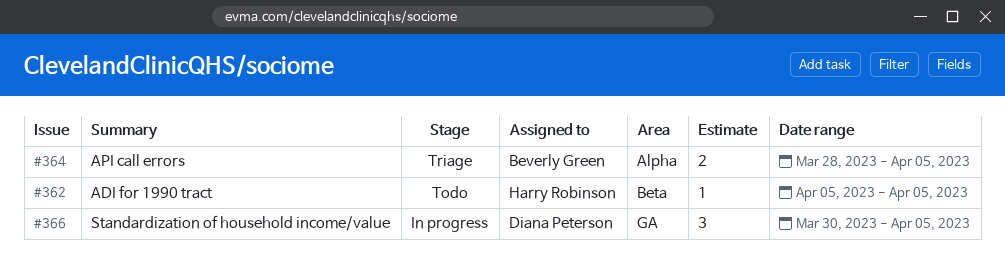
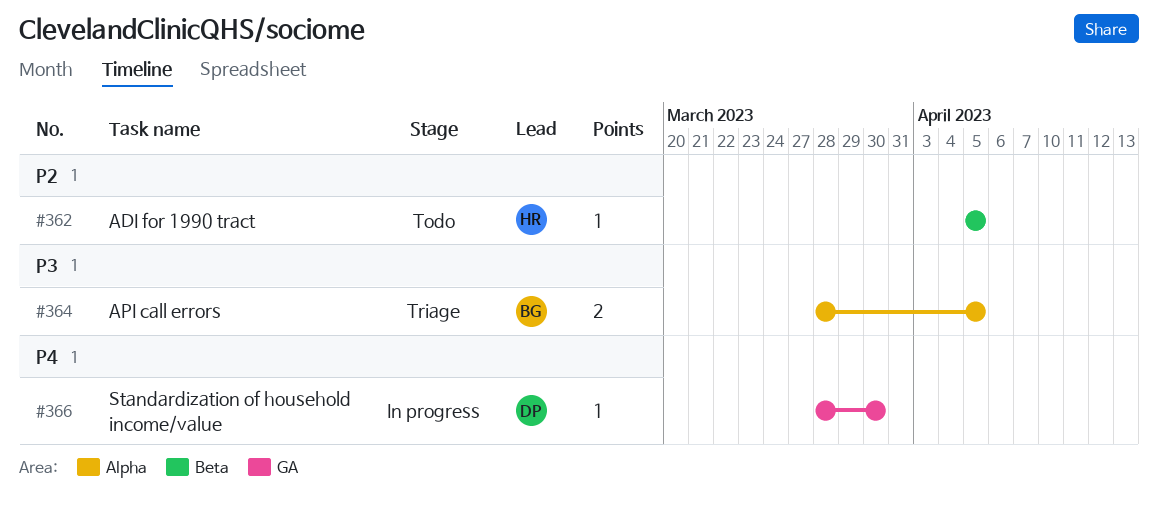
#366, estimate: 3 -> 1
#366, start: Mar 30 -> Mar 28
#366, due: Apr 5 -> Mar 30

